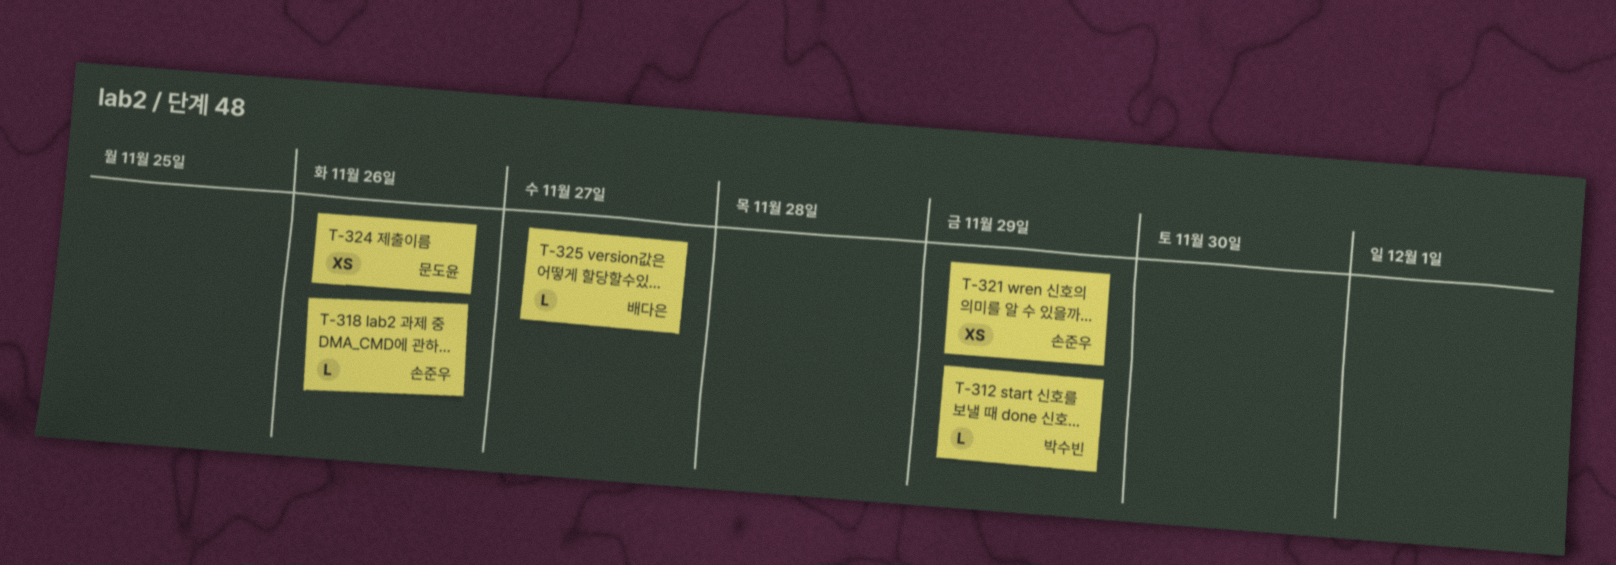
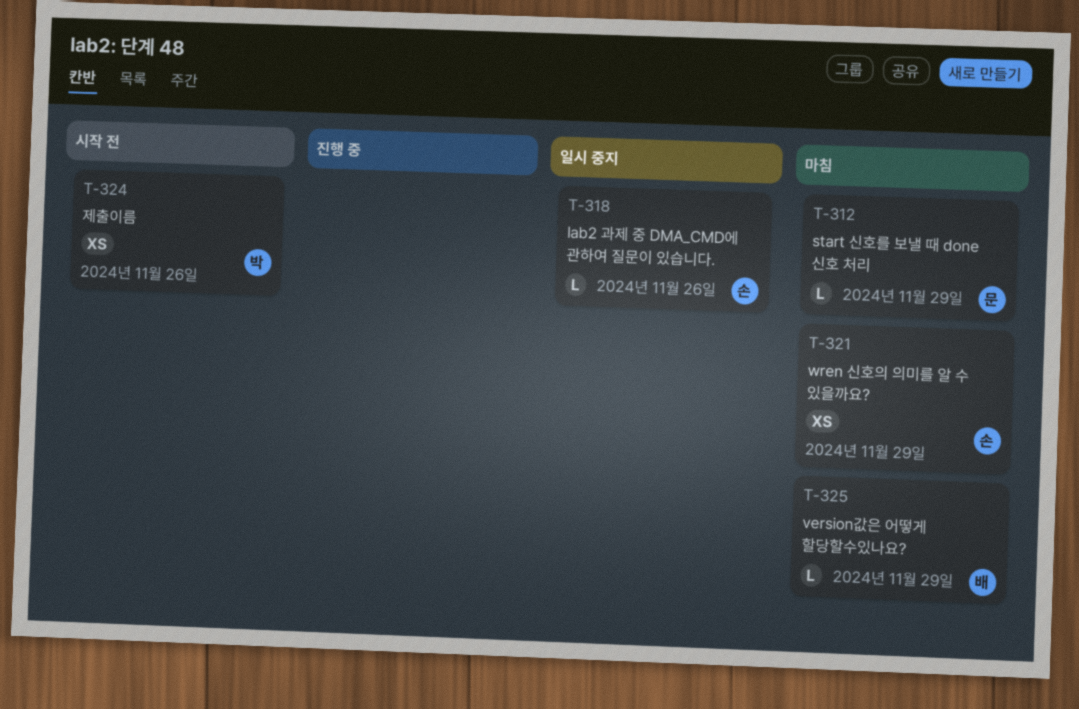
T-312, owner: 박수빈 -> 문도윤
T-324, owner: 문도윤 -> 박수빈
T-325, due: Nov 27 -> Nov 29

